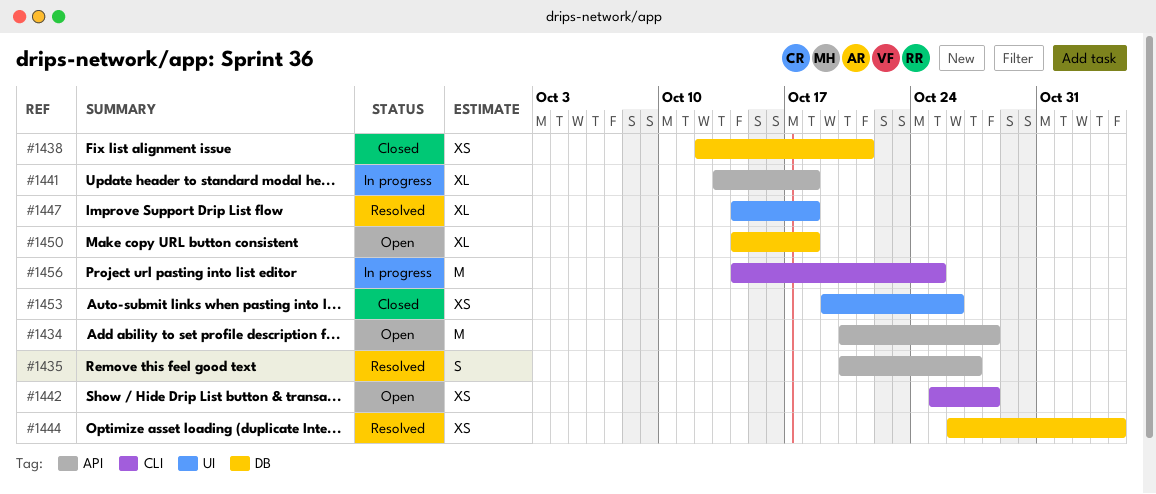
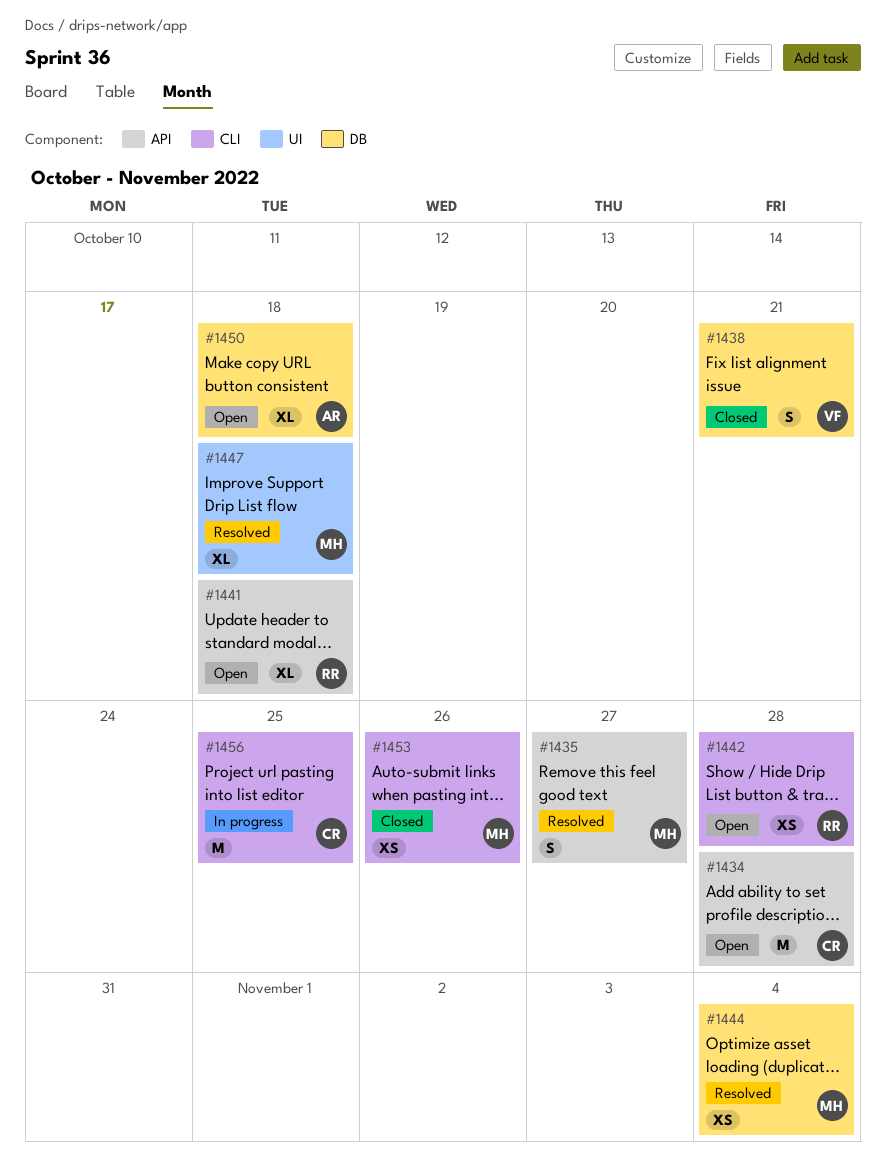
#1438, estimate: XS -> S
#1441, status: In progress -> Open
#1453, label: UI -> CLI

